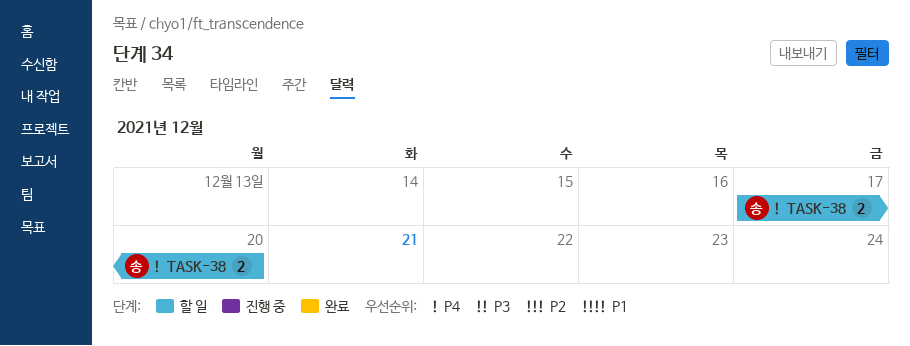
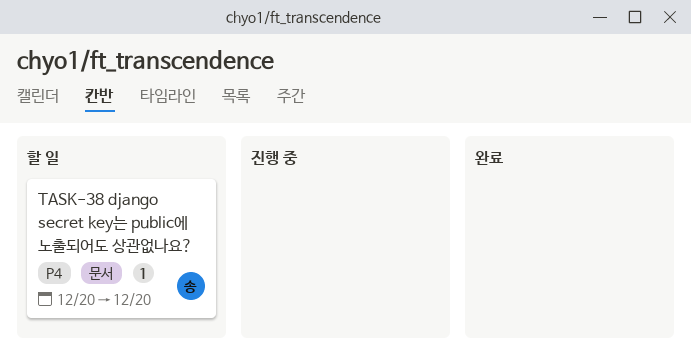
TASK-38, estimate: 2 -> 1
TASK-38, start: Dec 17 -> Dec 20

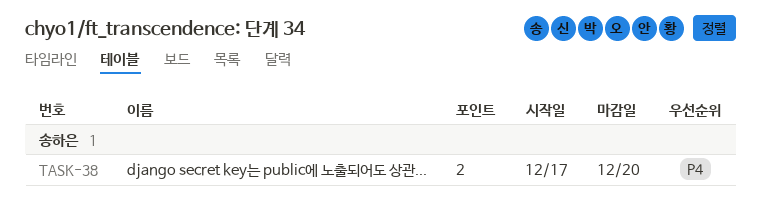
TASK-38, estimate: 1 -> 2
TASK-38, start: Dec 20 -> Dec 17

